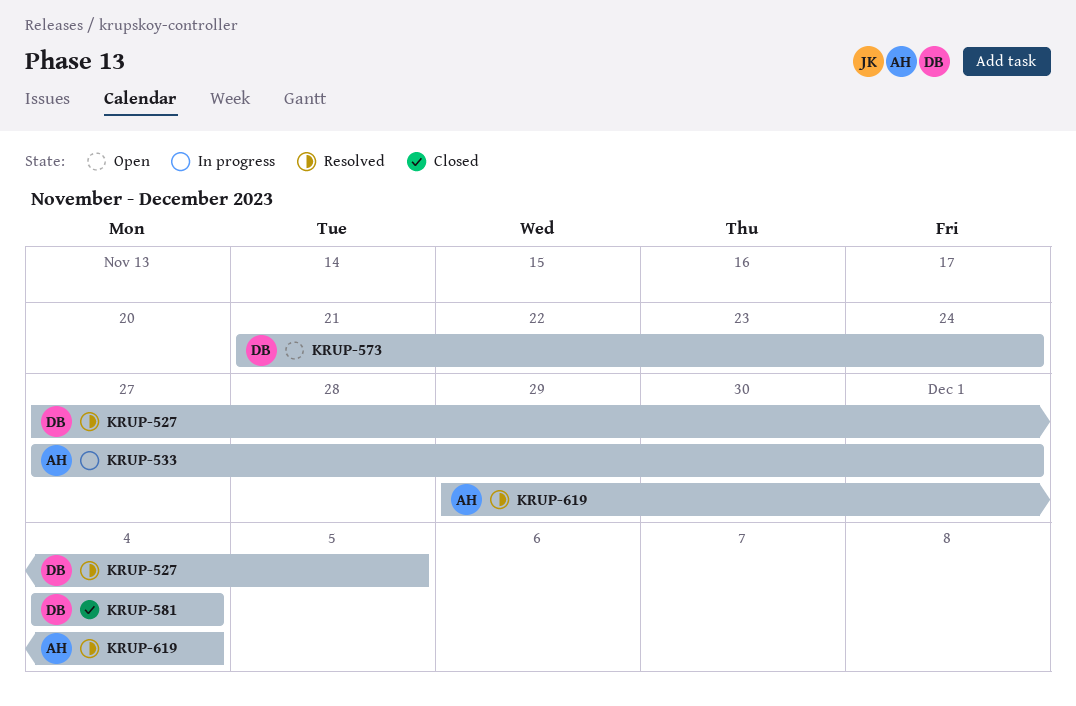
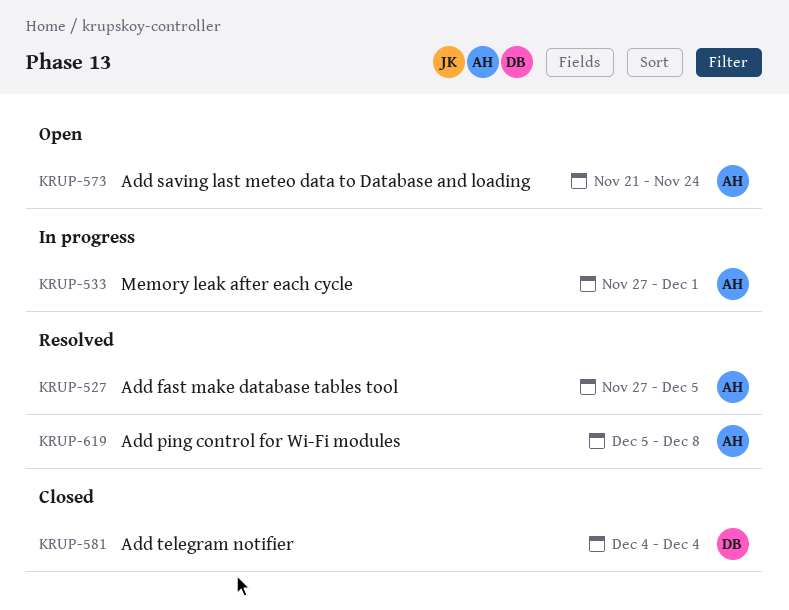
KRUP-527, owner: DB -> AH
KRUP-573, owner: DB -> AH
KRUP-619, start: Nov 29 -> Dec 5
KRUP-619, due: Dec 4 -> Dec 8

